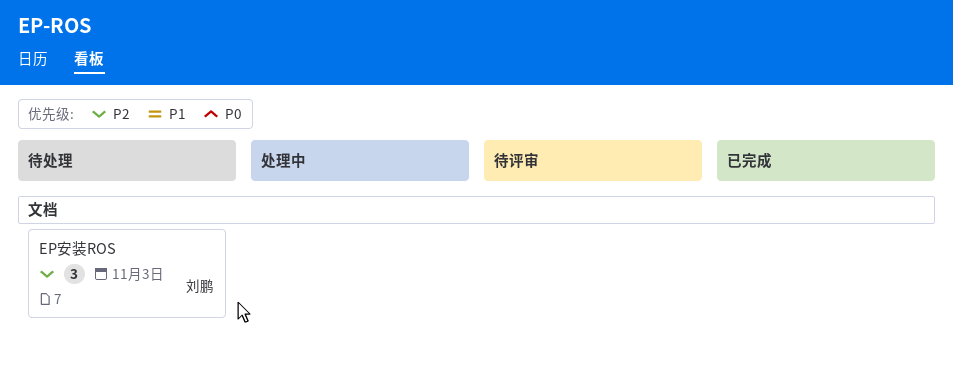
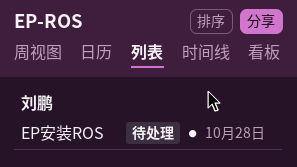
EP安装ROS, estimate: 3 -> 1
EP安装ROS, due: Nov 3 -> Oct 28

